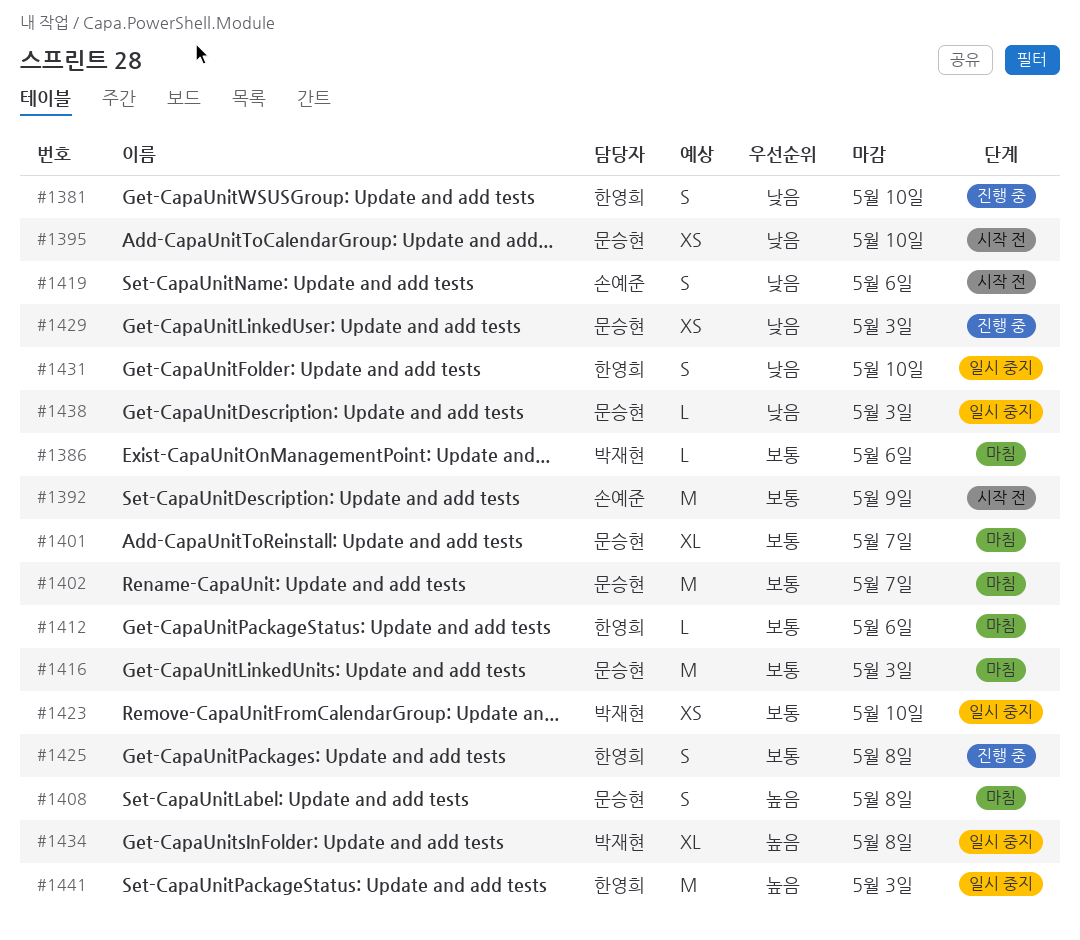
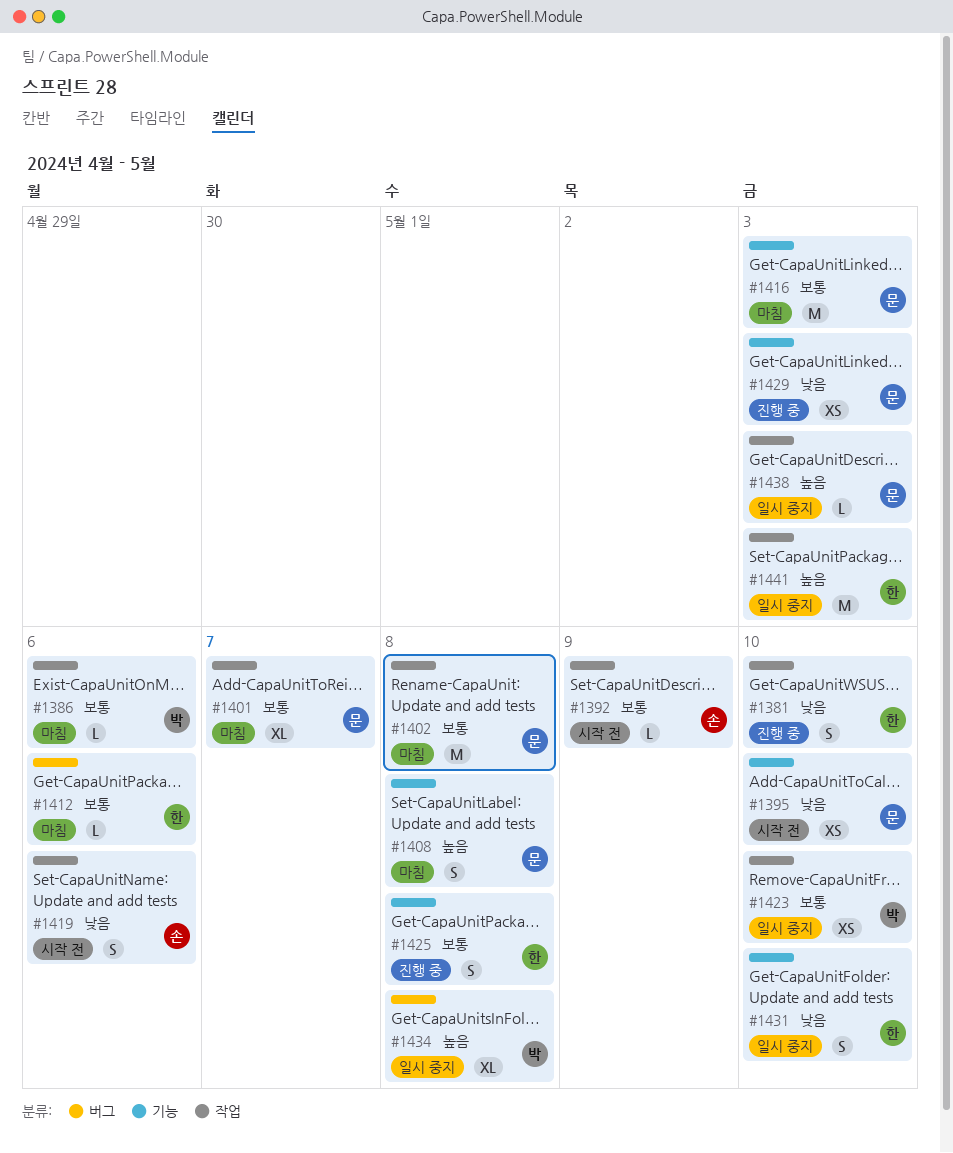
#1392, estimate: M -> L
#1402, due: May 7 -> May 8
#1438, priority: 낮음 -> 높음

